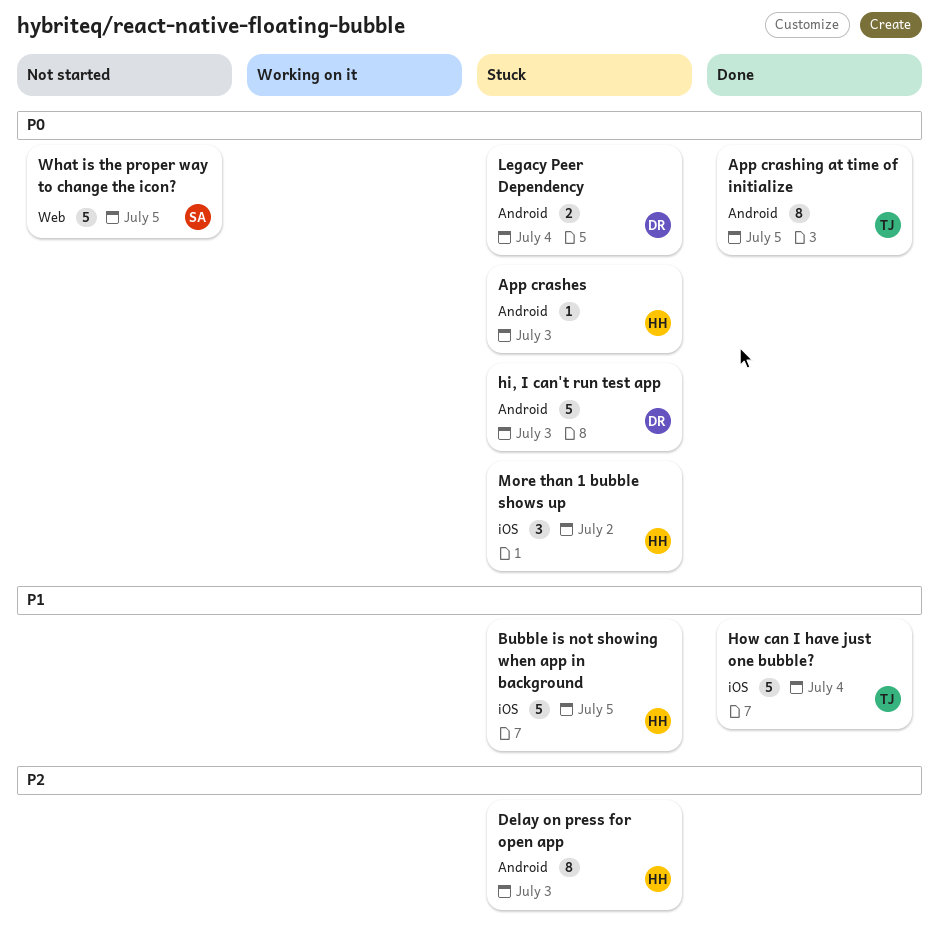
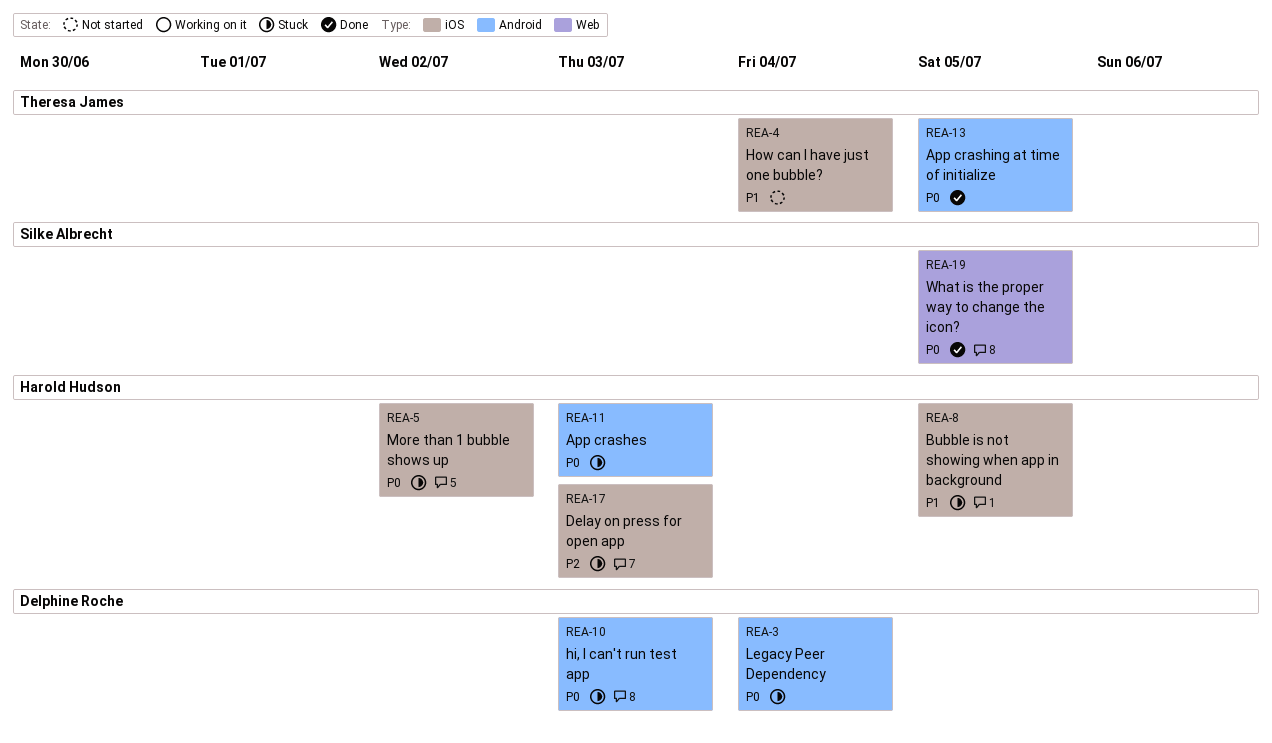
Delay on press for open app, label: Android -> iOS
How can I have just one bubble?, status: Done -> Not started
What is the proper way to change the icon?, status: Not started -> Done

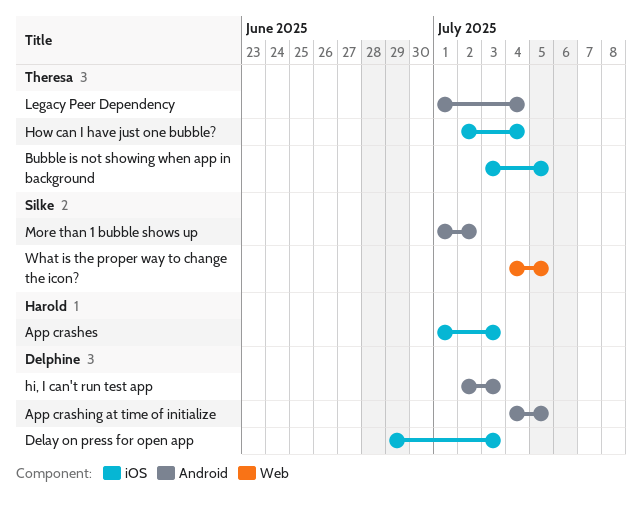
App crashes, label: Android -> iOS
App crashing at time of initialize, owner: Theresa James -> Delphine Roche
Bubble is not showing when app in background, owner: Harold Hudson -> Theresa James
Delay on press for open app, owner: Harold Hudson -> Delphine Roche
Legacy Peer Dependency, owner: Delphine Roche -> Theresa James
More than 1 bubble shows up, owner: Harold Hudson -> Silke Albrecht
More than 1 bubble shows up, label: iOS -> Android

